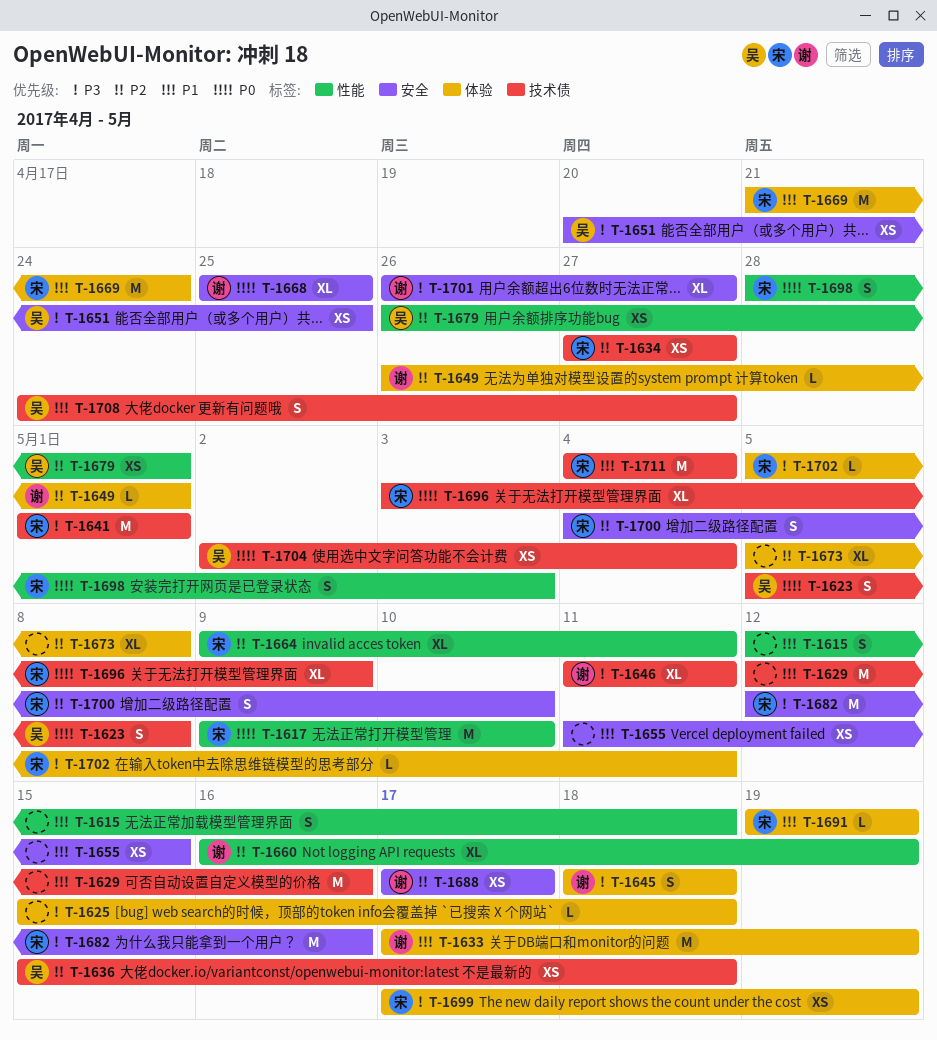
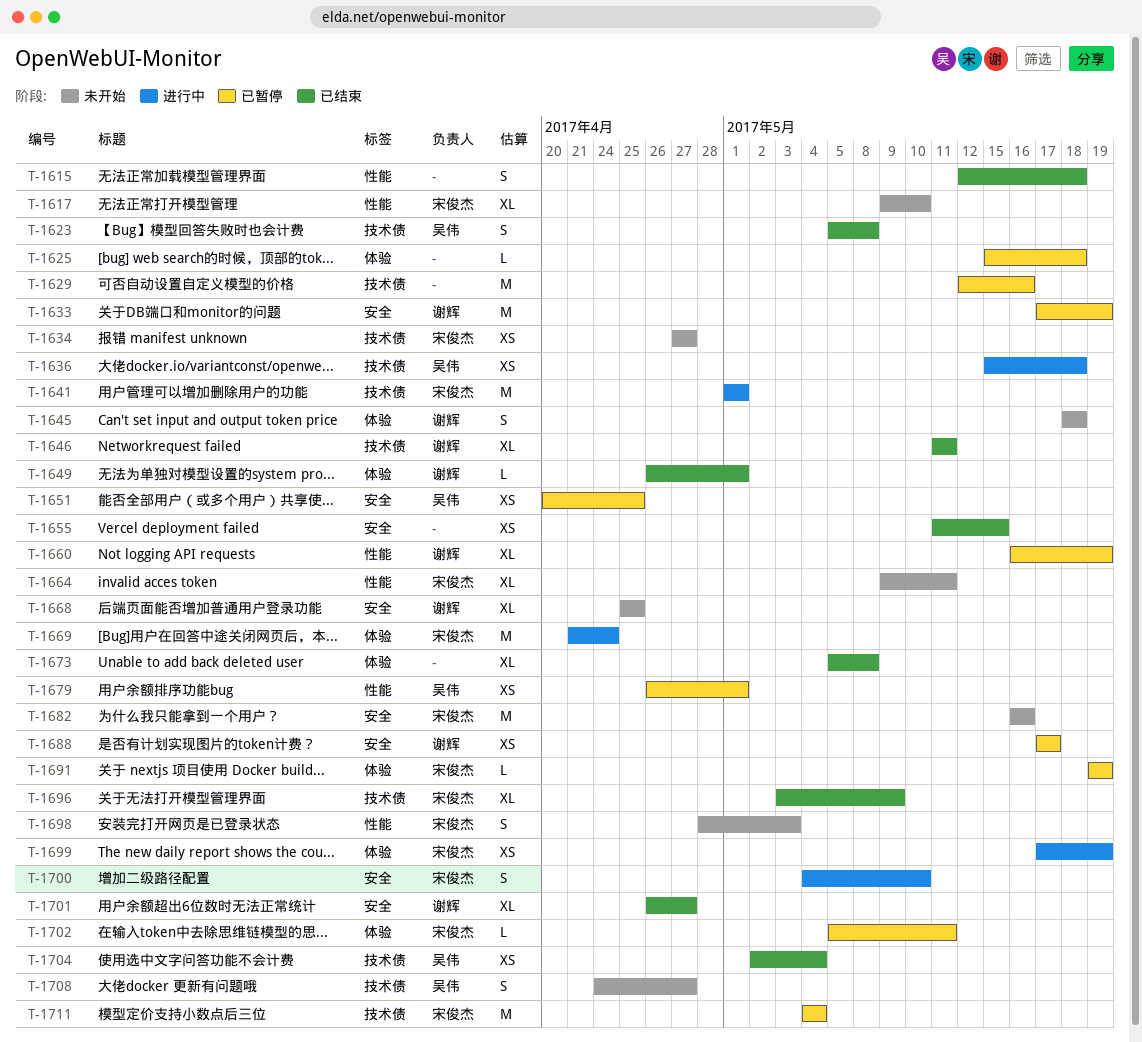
T-1617, estimate: M -> XL
T-1633, label: 体验 -> 安全
T-1682, start: May 12 -> May 16

